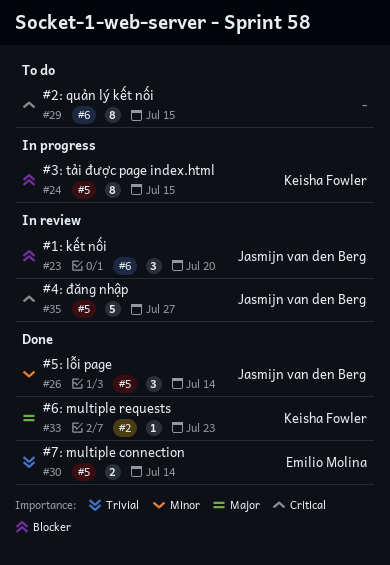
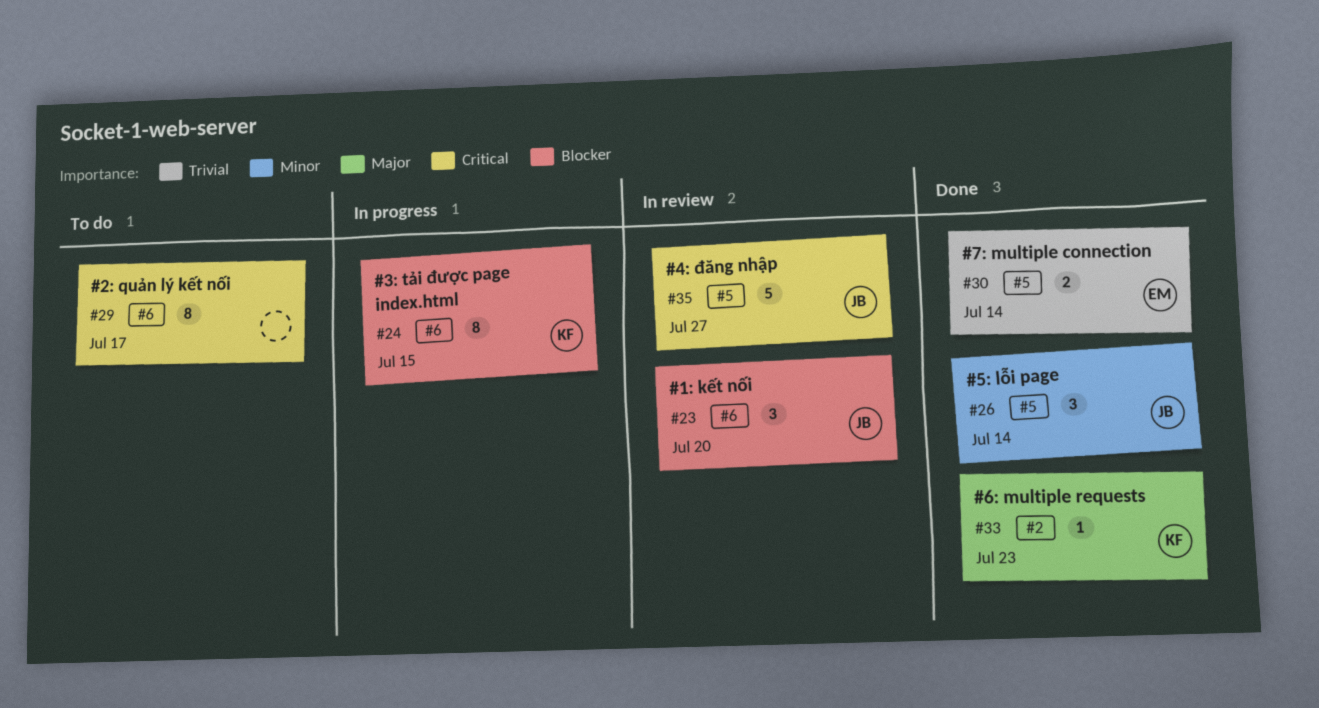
#24, label: #5 -> #6
#29, due: Jul 15 -> Jul 17

